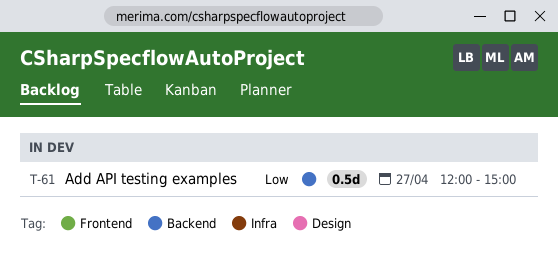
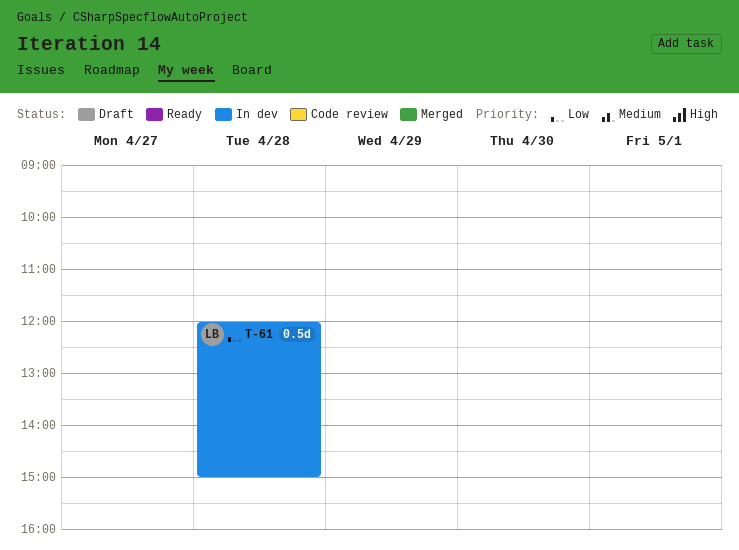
T-61, day: Apr 27 -> Apr 28

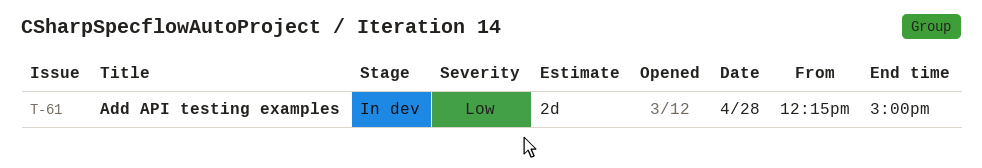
T-61, estimate: 0.5d -> 2d
T-61, begins: 12:00 -> 12:15

